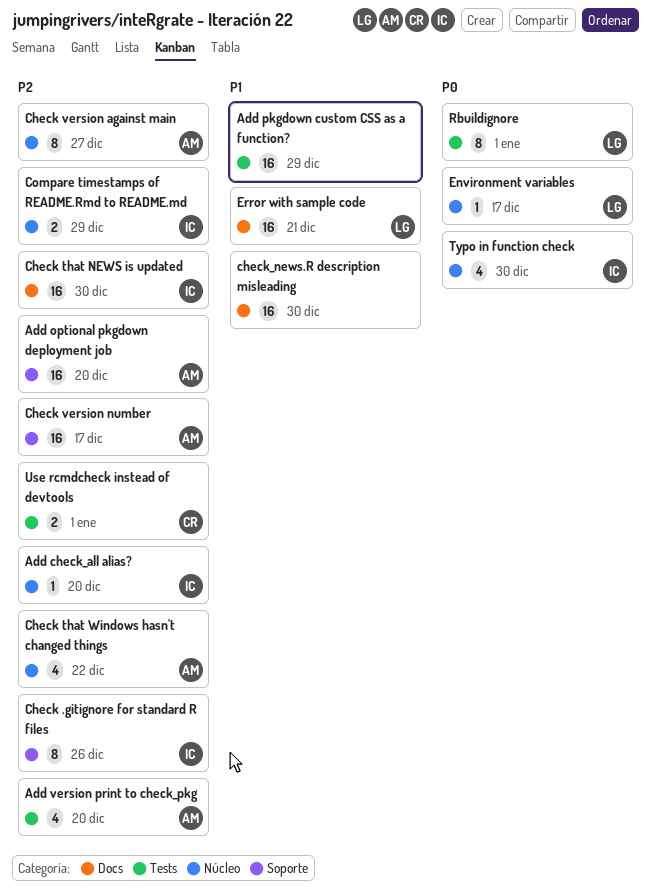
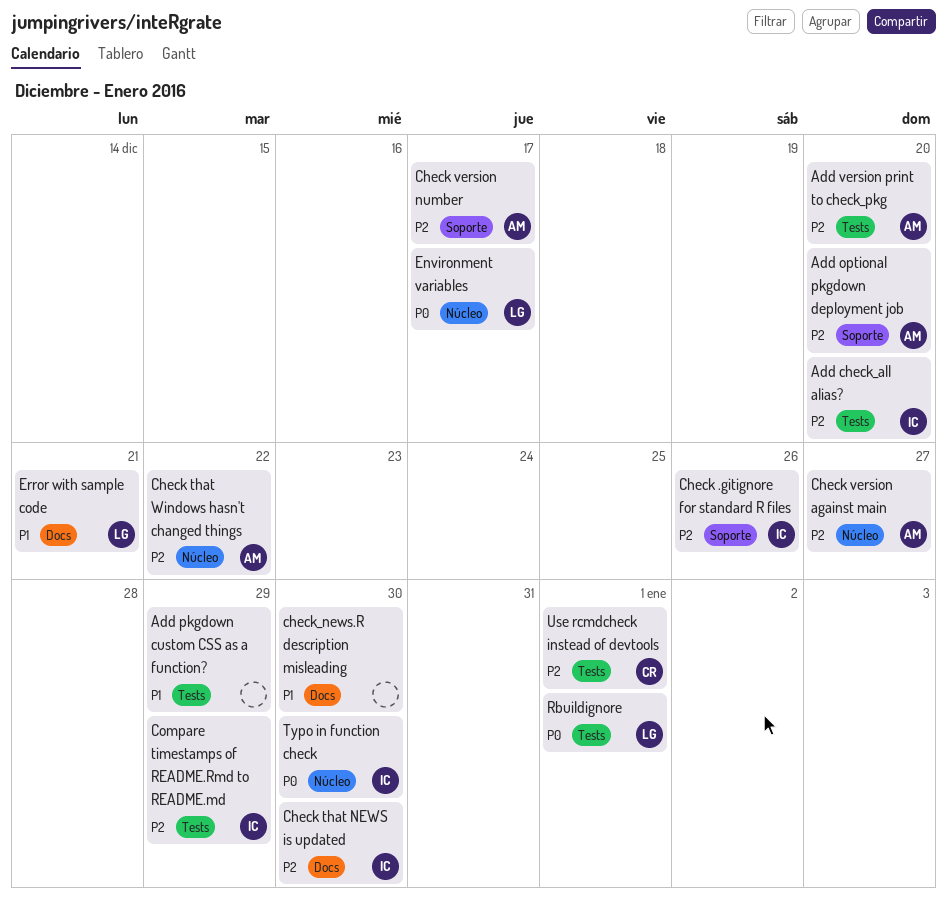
Add check_all alias?, label: Núcleo -> Tests
Compare timestamps of README.Rmd to README.md, label: Núcleo -> Tests

